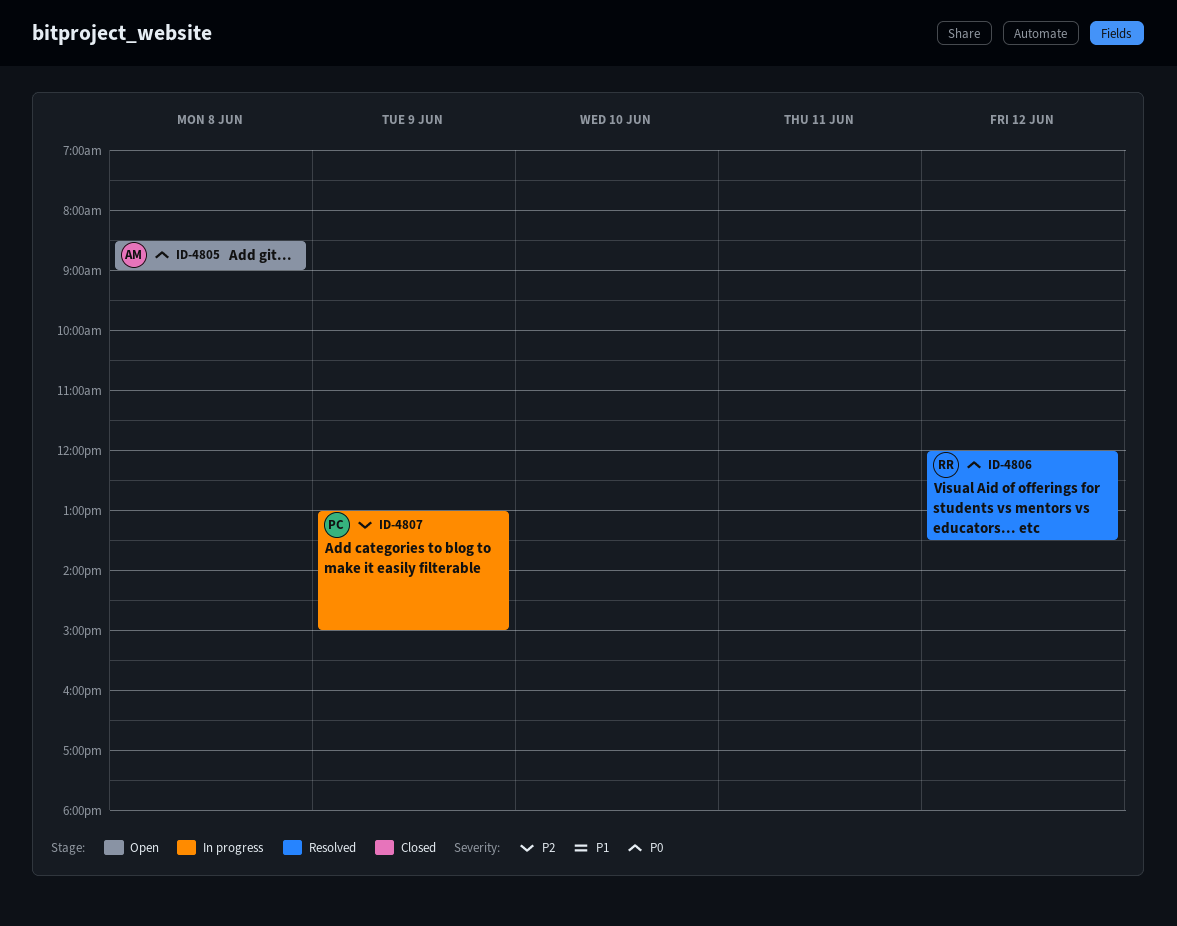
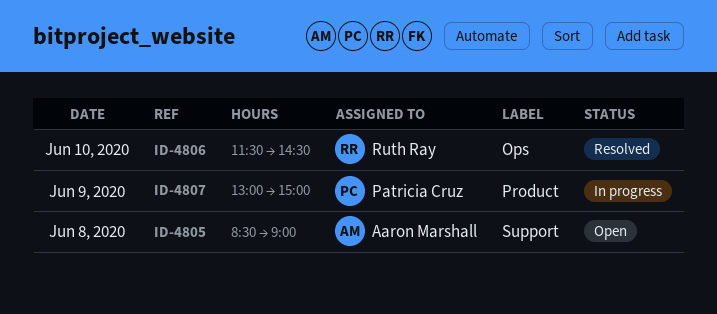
ID-4806, day: Jun 12 -> Jun 10
ID-4806, begins: 12:00 -> 11:30
ID-4806, ends: 13:30 -> 14:30

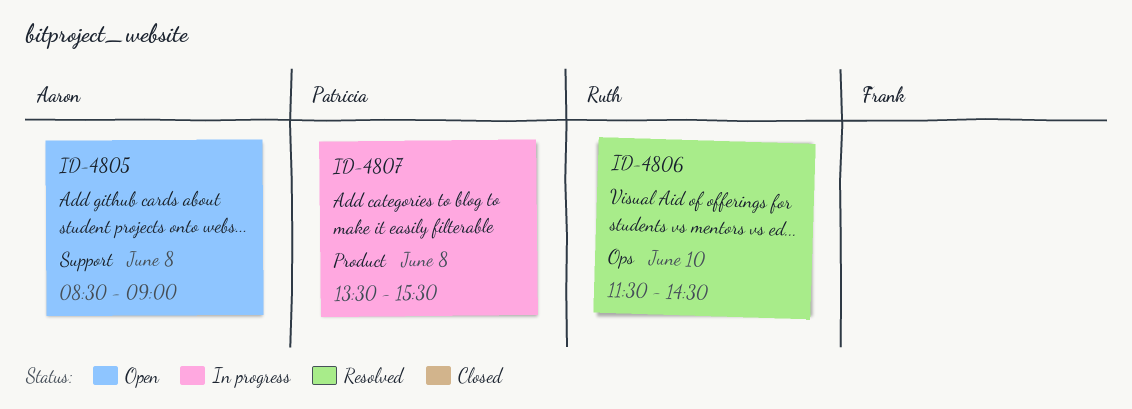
ID-4807, day: Jun 9 -> Jun 8
ID-4807, begins: 13:00 -> 13:30
ID-4807, ends: 15:00 -> 15:30

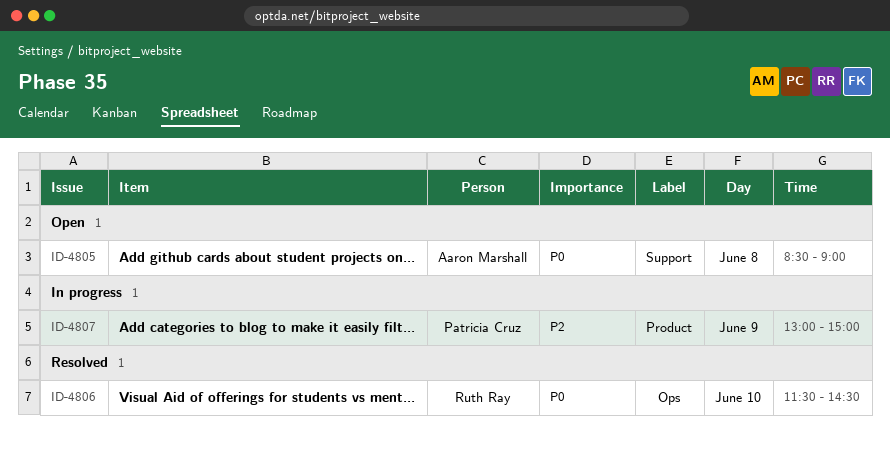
ID-4807, day: Jun 8 -> Jun 9
ID-4807, begins: 13:30 -> 13:00
ID-4807, ends: 15:30 -> 15:00

